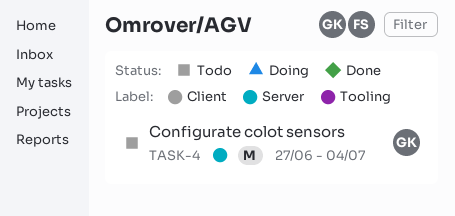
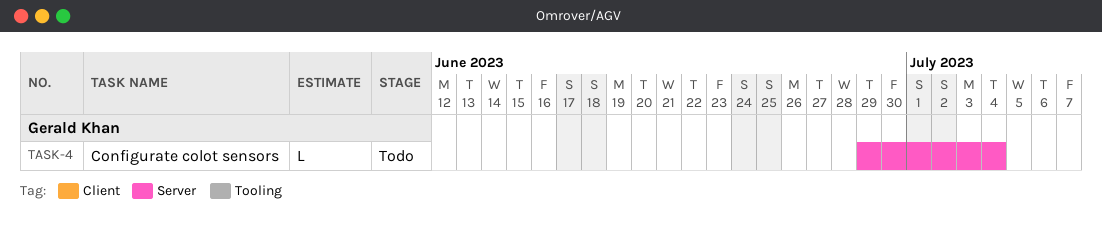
TASK-4, estimate: M -> L
TASK-4, start: Jun 27 -> Jun 29

